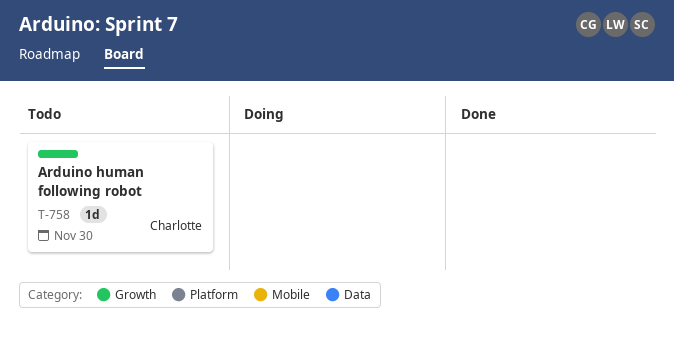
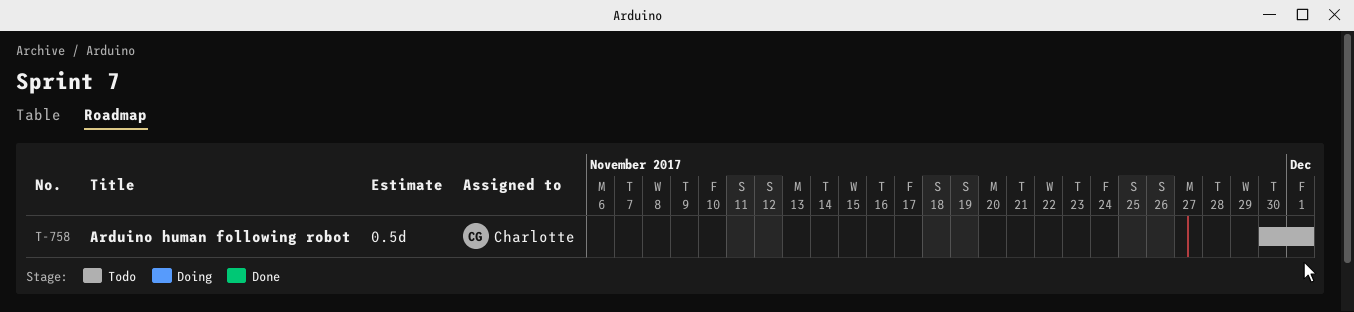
T-758, estimate: 1d -> 0.5d
T-758, due: Nov 30 -> Dec 1

